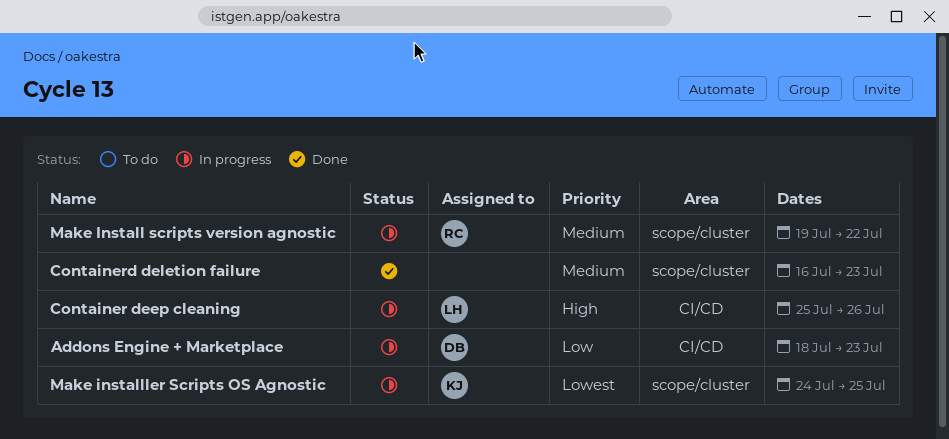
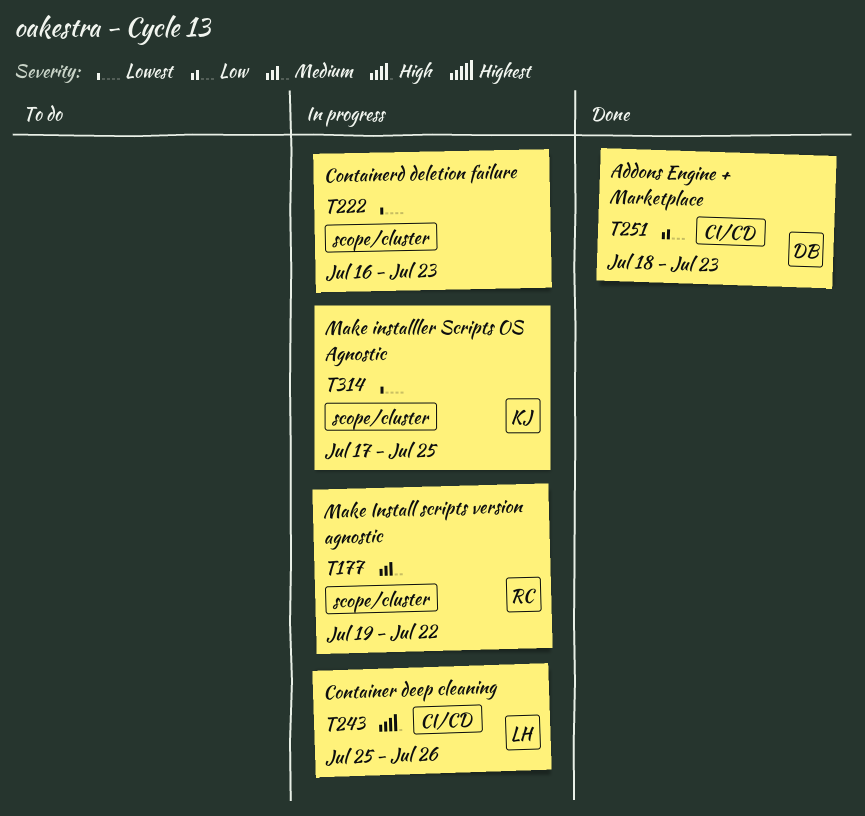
Addons Engine + Marketplace, status: In progress -> Done
Containerd deletion failure, status: Done -> In progress
Containerd deletion failure, priority: Medium -> Lowest
Make installler Scripts OS Agnostic, start: Jul 24 -> Jul 17

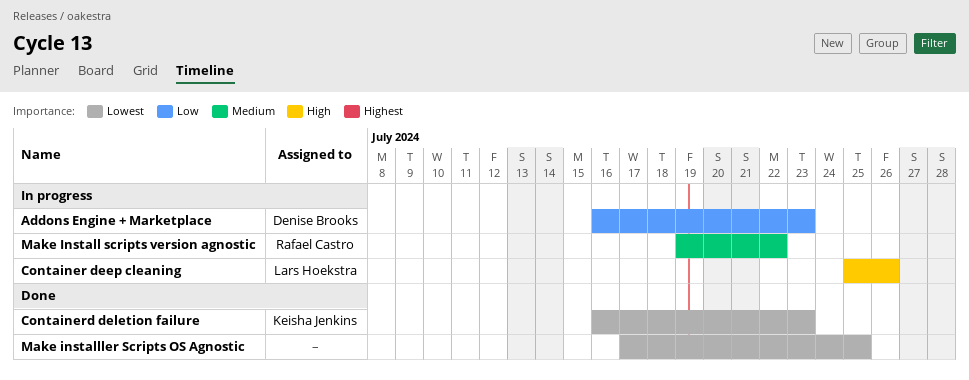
Addons Engine + Marketplace, status: Done -> In progress
Addons Engine + Marketplace, start: Jul 18 -> Jul 16
Containerd deletion failure, status: In progress -> Done
Containerd deletion failure, owner: none -> Keisha Jenkins
Make installler Scripts OS Agnostic, status: In progress -> Done
Make installler Scripts OS Agnostic, owner: Keisha Jenkins -> none

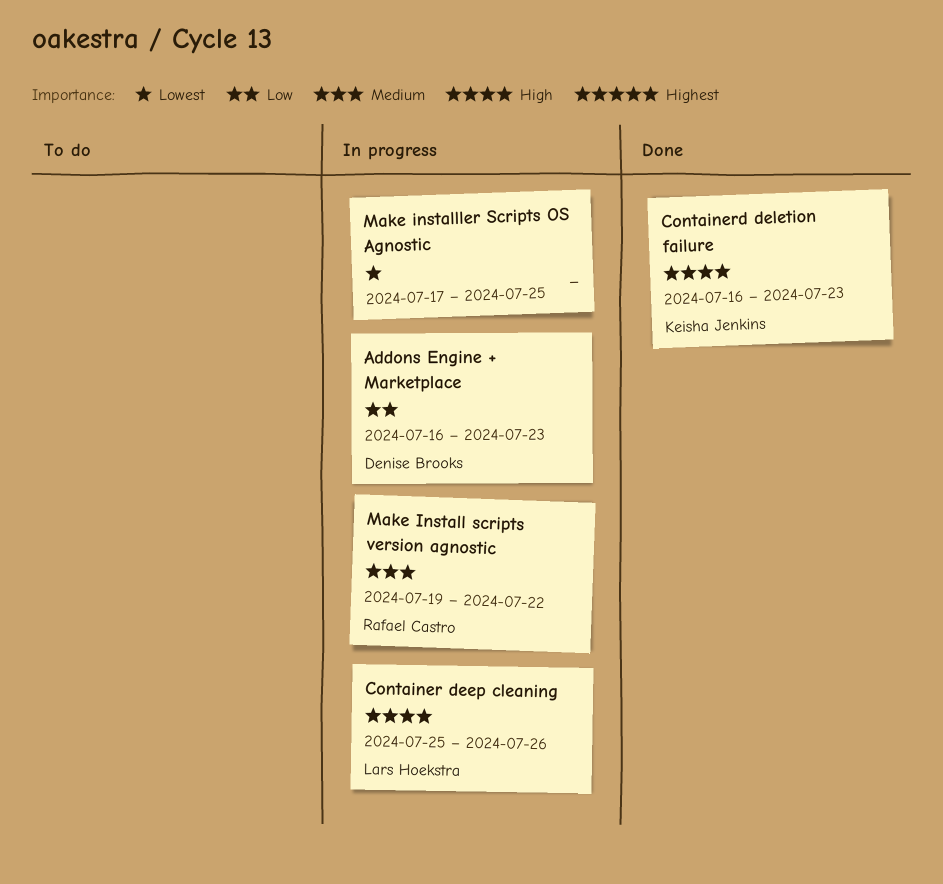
Containerd deletion failure, priority: Lowest -> High
Make installler Scripts OS Agnostic, status: Done -> In progress

